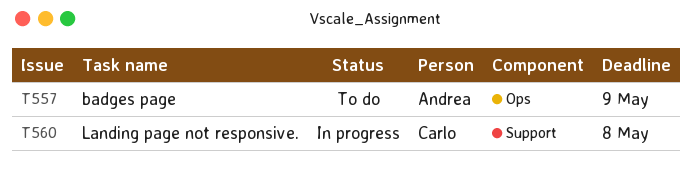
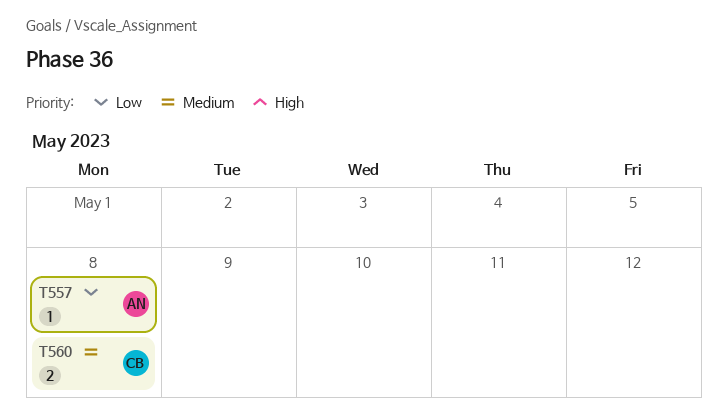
T557, due: May 9 -> May 8

